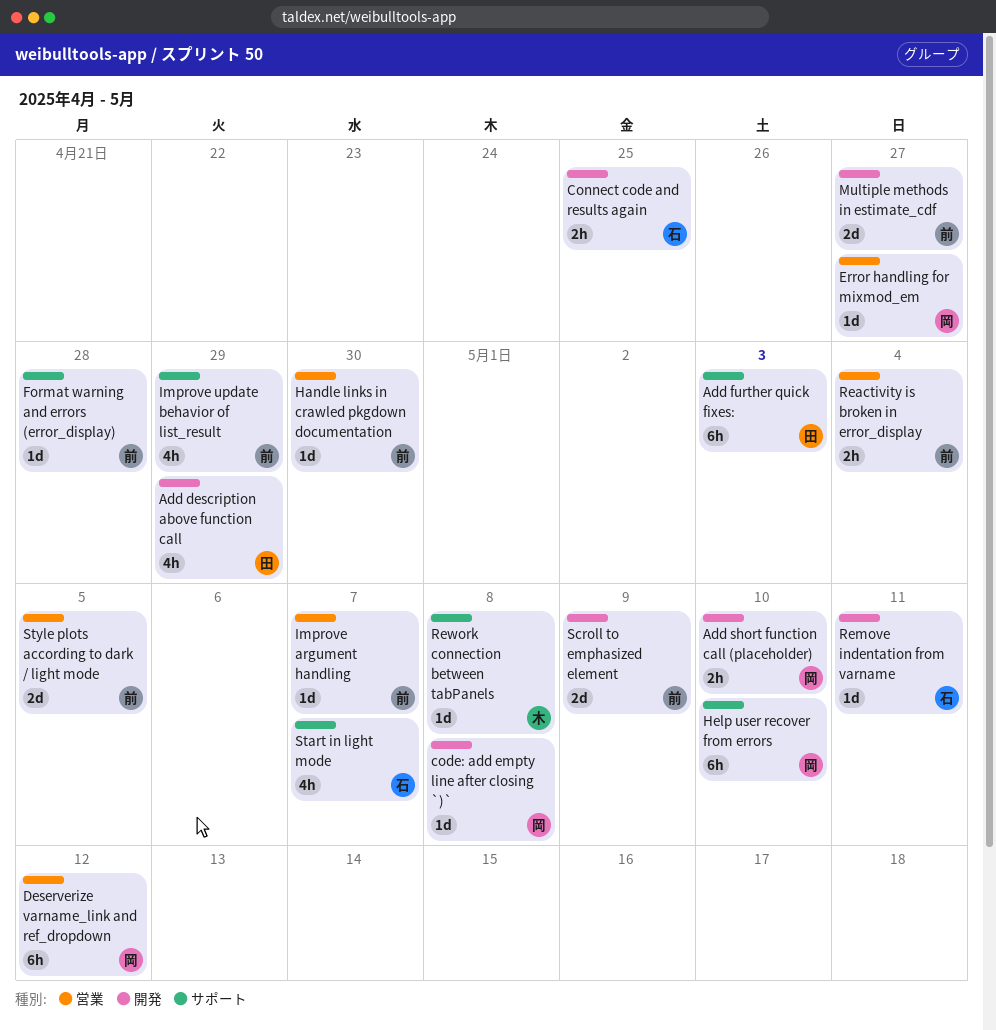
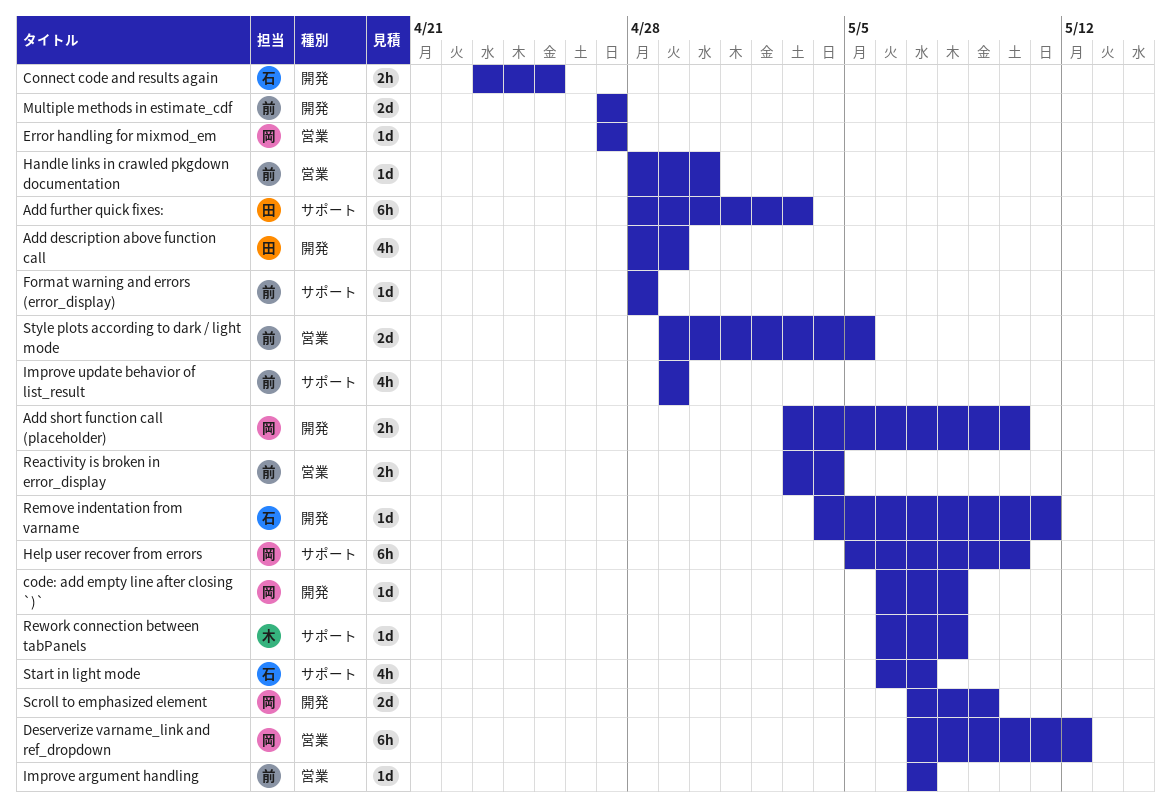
Scroll to emphasized element, owner: 前 -> 岡

